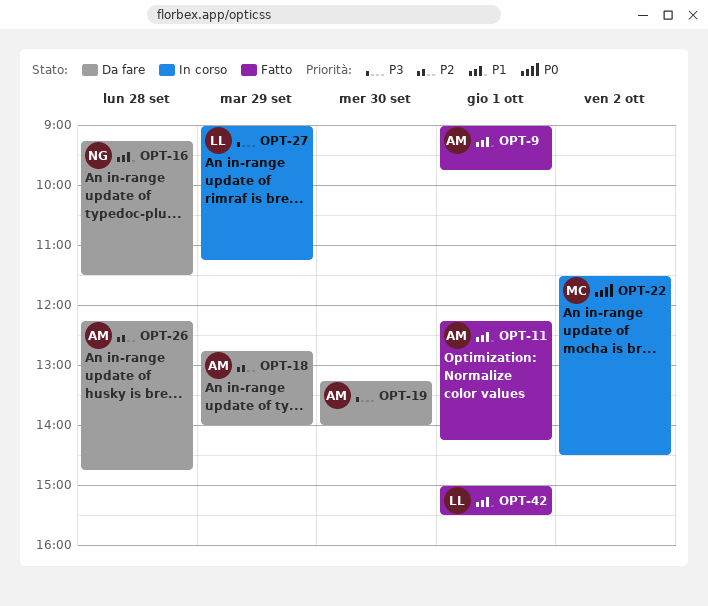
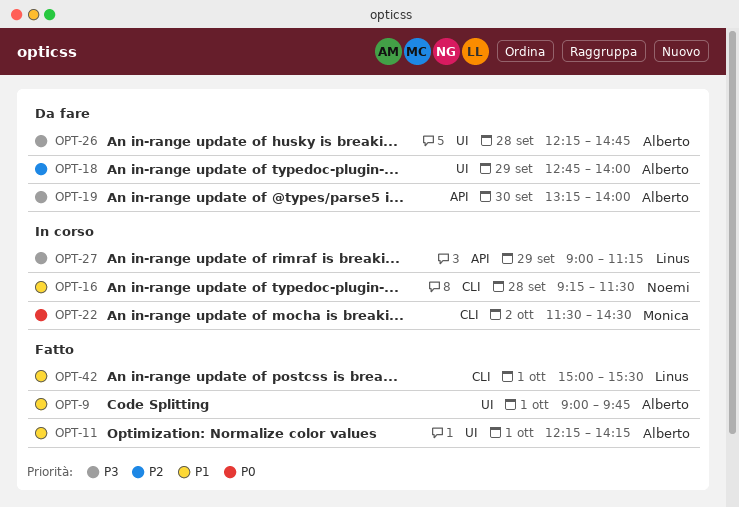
OPT-16, status: Da fare -> In corso
OPT-26, priority: P2 -> P3

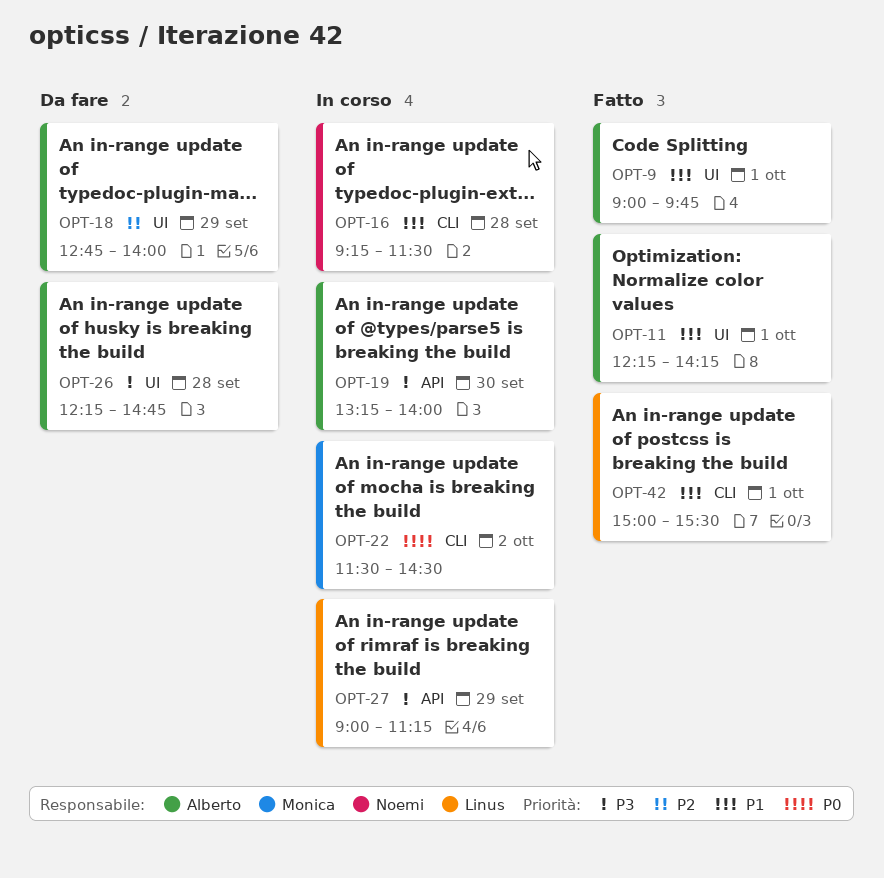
OPT-19, status: Da fare -> In corso

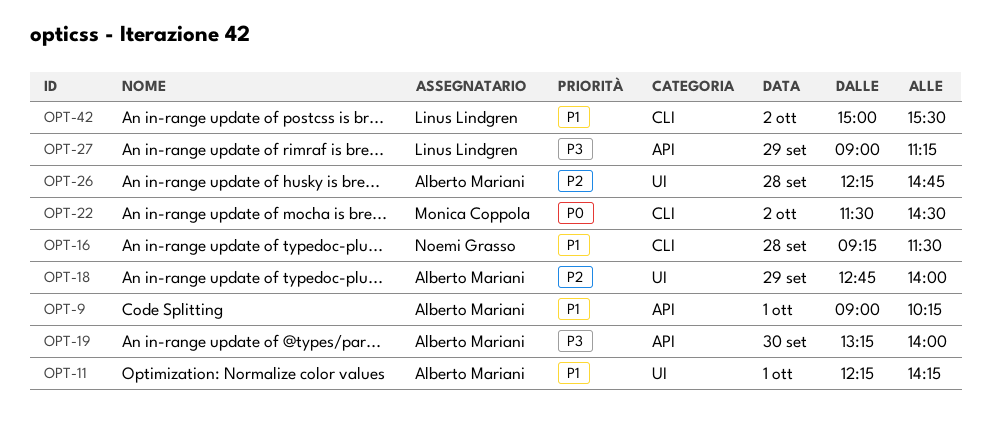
OPT-9, label: UI -> API
OPT-9, ends: 09:45 -> 10:15
OPT-26, priority: P3 -> P2
OPT-42, day: Oct 1 -> Oct 2

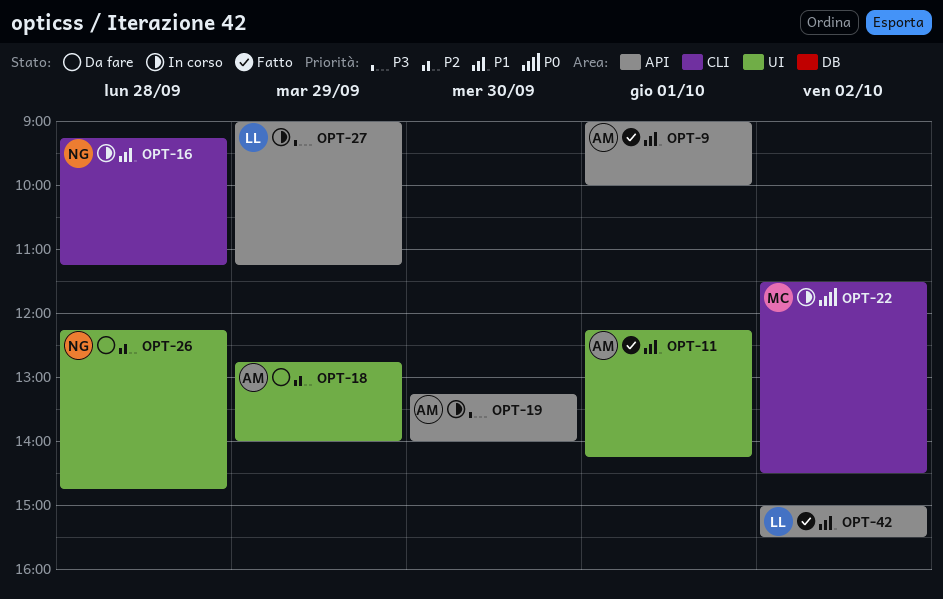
OPT-9, ends: 10:15 -> 10:00
OPT-16, ends: 11:30 -> 11:15
OPT-26, owner: Alberto Mariani -> Noemi Grasso
OPT-42, label: CLI -> API

